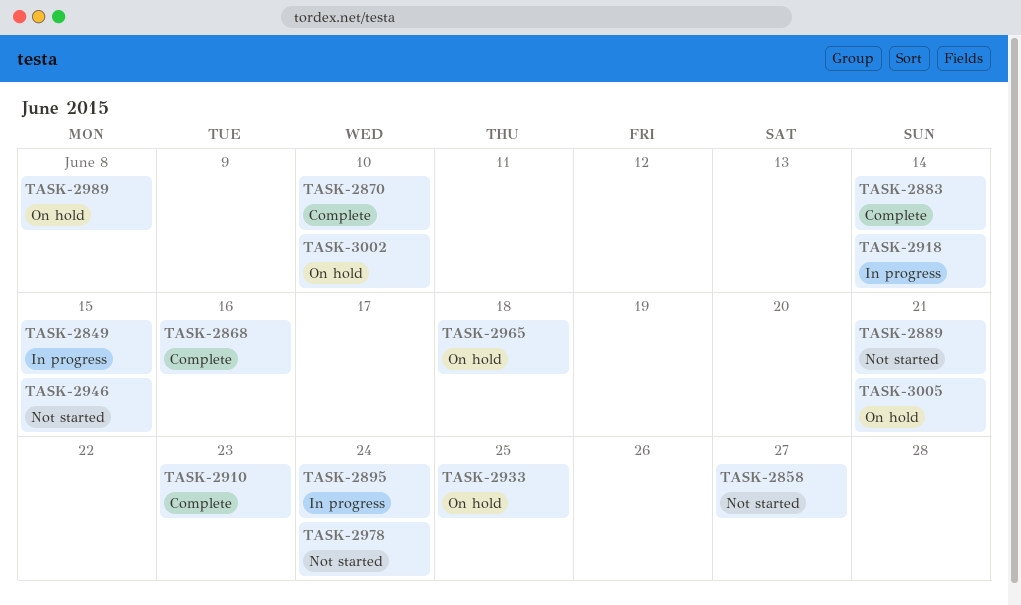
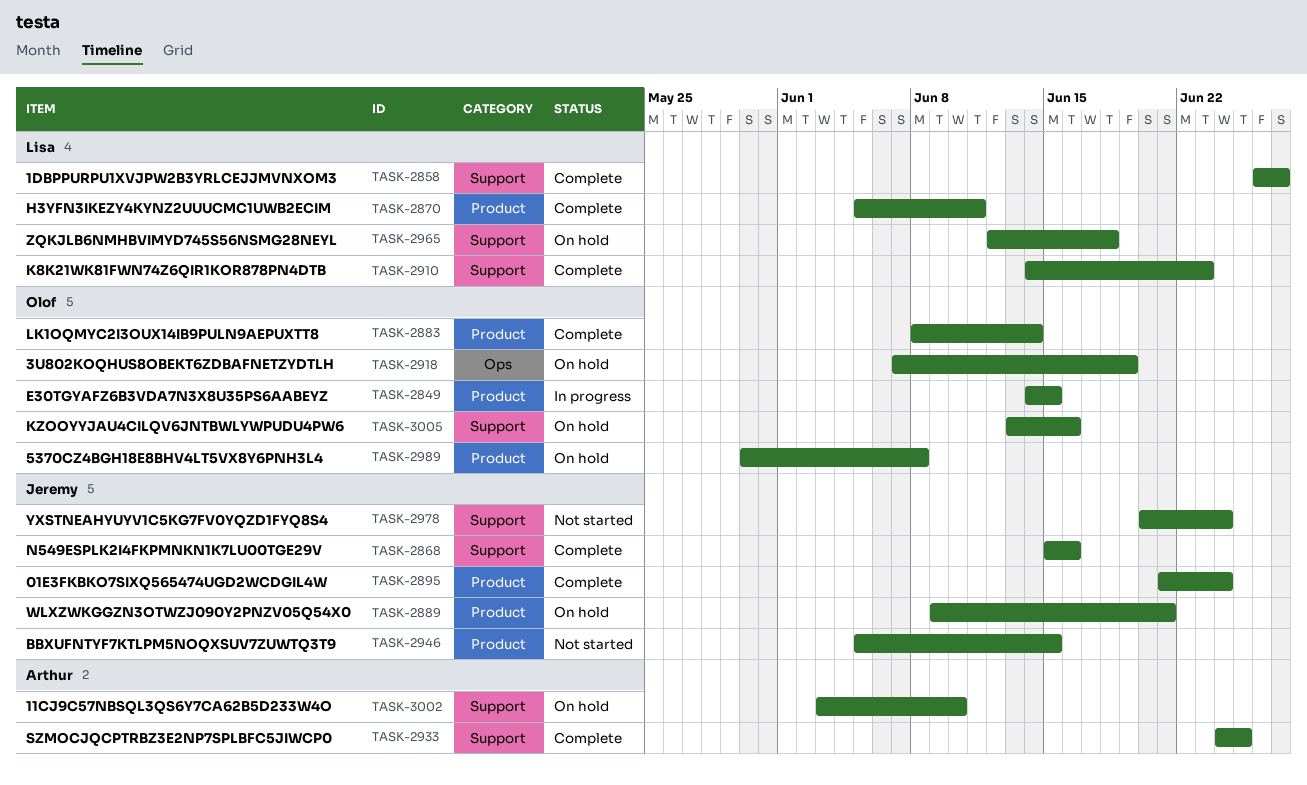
TASK-2858, status: Not started -> Complete
TASK-2870, due: Jun 10 -> Jun 11
TASK-2889, status: Not started -> On hold
TASK-2895, status: In progress -> Complete
TASK-2918, status: In progress -> On hold
TASK-2918, due: Jun 14 -> Jun 19
TASK-2933, status: On hold -> Complete
TASK-3005, due: Jun 21 -> Jun 16

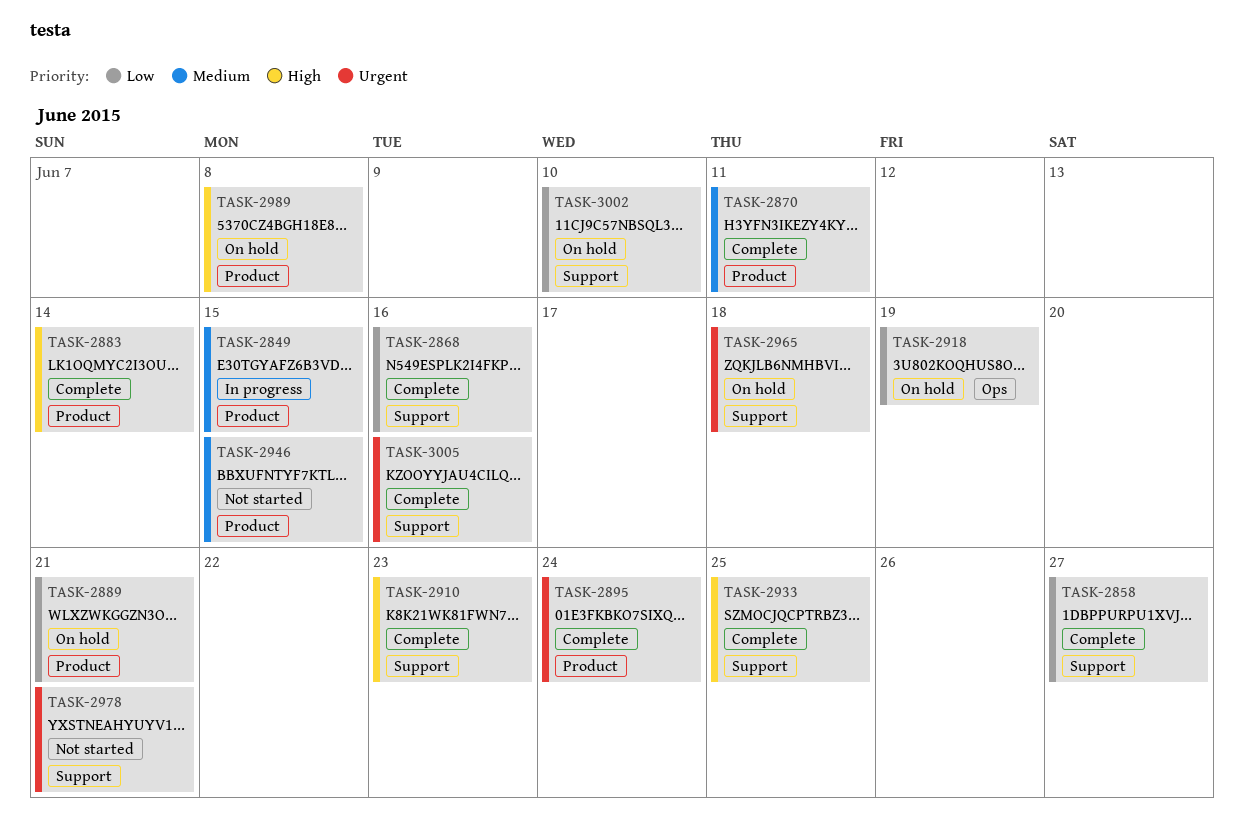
TASK-2978, due: Jun 24 -> Jun 21
TASK-3005, status: On hold -> Complete

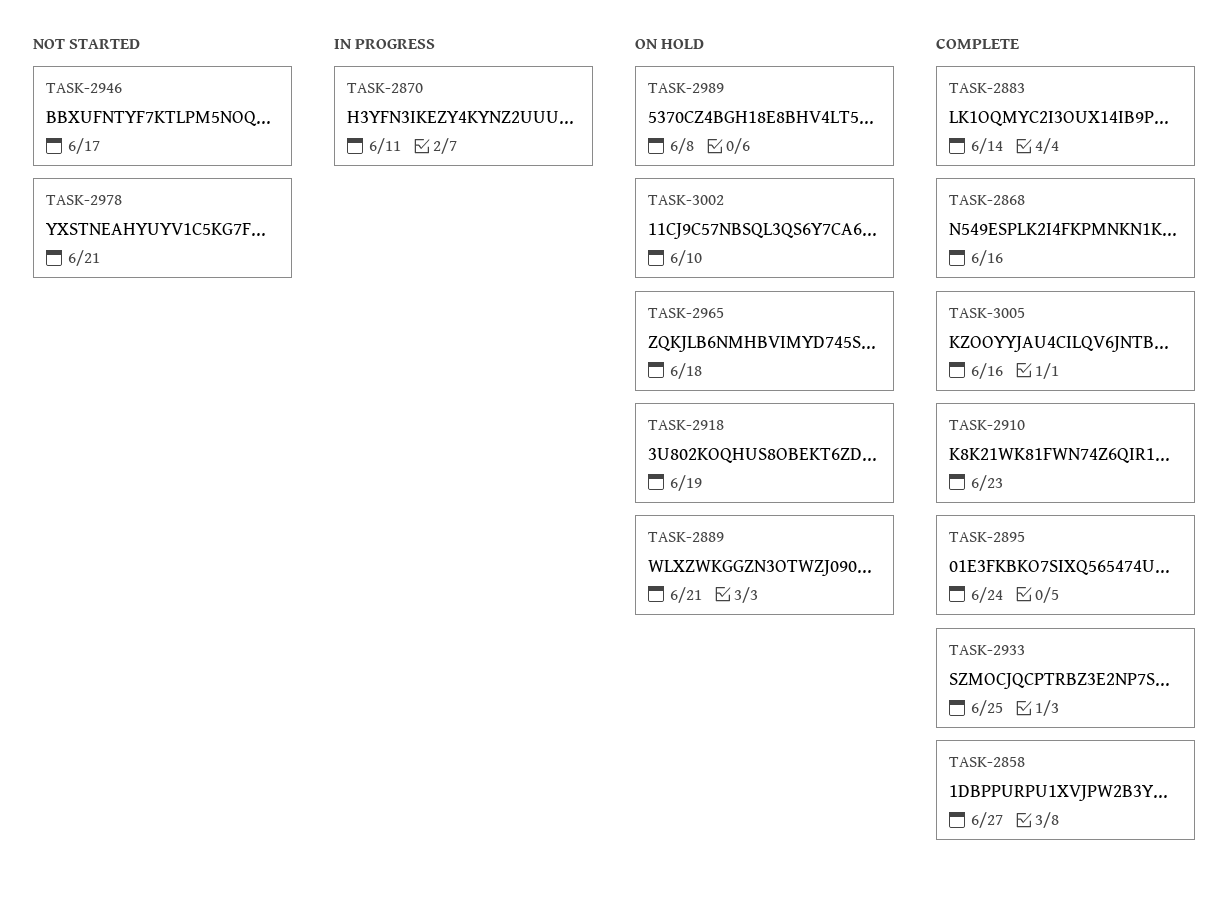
TASK-2849: present -> none
TASK-2870, status: Complete -> In progress
TASK-2946, due: Jun 15 -> Jun 17

